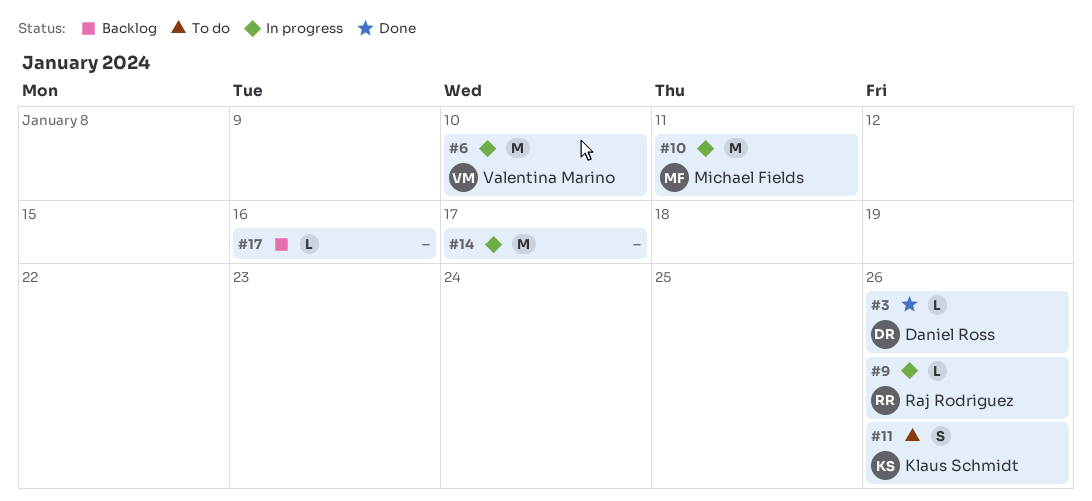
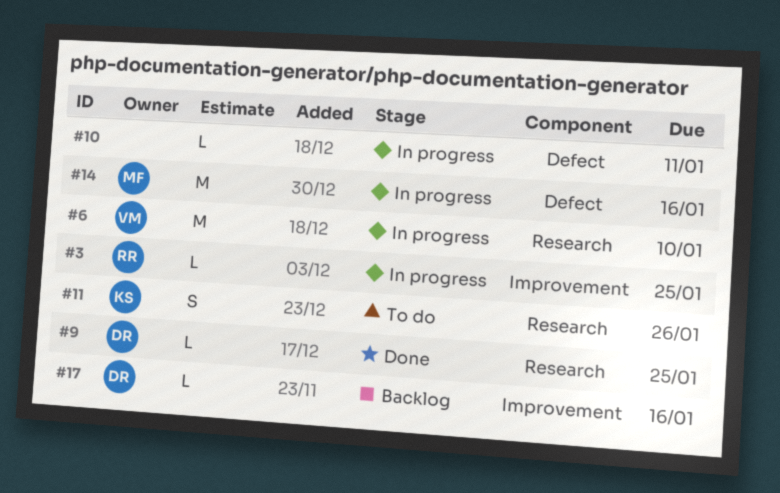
#3, status: Done -> In progress
#3, owner: Daniel Ross -> Raj Rodriguez
#3, due: Jan 26 -> Jan 25
#9, status: In progress -> Done
#9, owner: Raj Rodriguez -> Daniel Ross
#9, due: Jan 26 -> Jan 25
#10, owner: Michael Fields -> none
#10, estimate: M -> L
#14, owner: none -> Michael Fields
#14, due: Jan 17 -> Jan 16
#17, owner: none -> Daniel Ross

